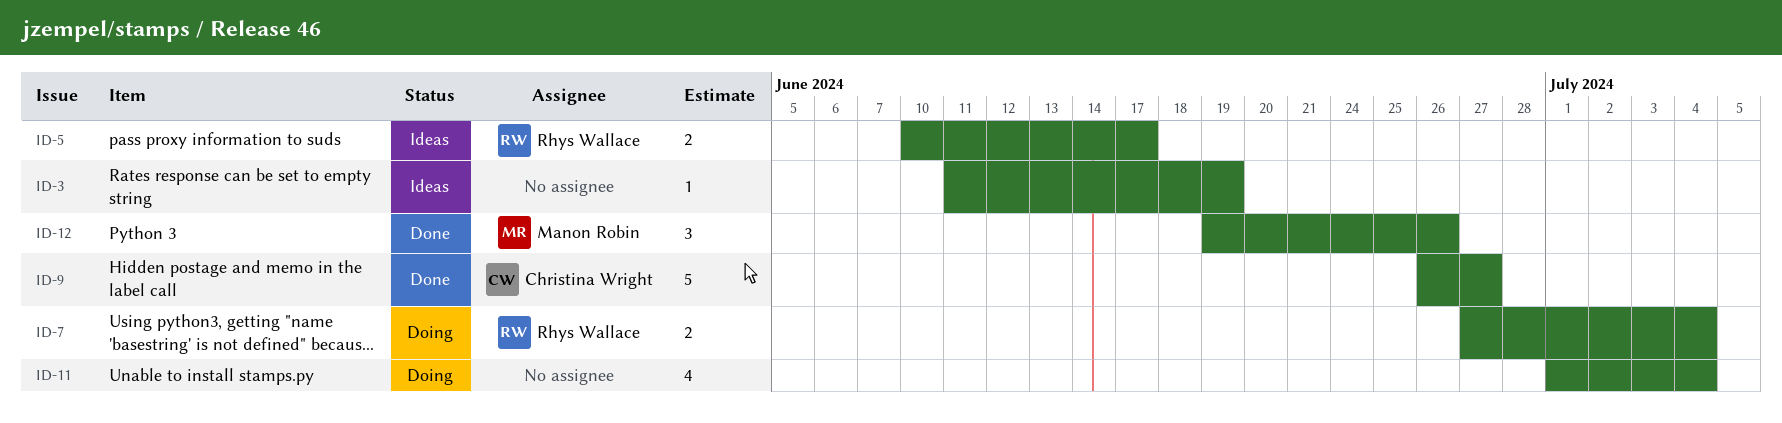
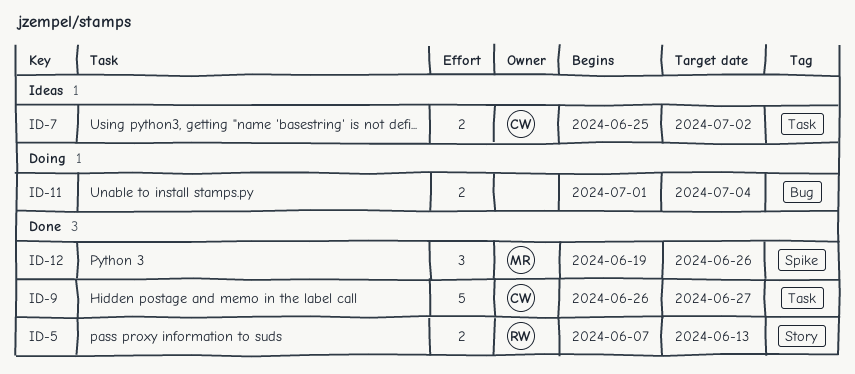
ID-3: present -> none
ID-5, status: Ideas -> Done
ID-5, start: Jun 10 -> Jun 7
ID-5, due: Jun 17 -> Jun 13
ID-7, status: Doing -> Ideas
ID-7, owner: Rhys Wallace -> Christina Wright
ID-7, start: Jun 27 -> Jun 25
ID-7, due: Jul 4 -> Jul 2
ID-11, estimate: 4 -> 2

